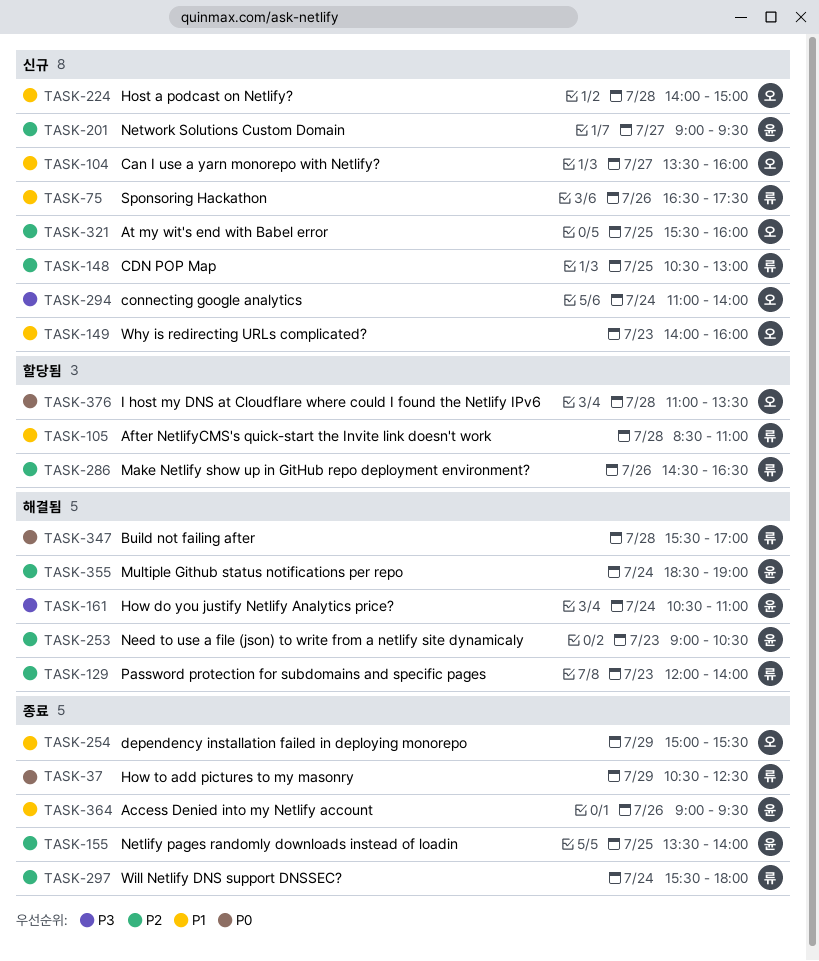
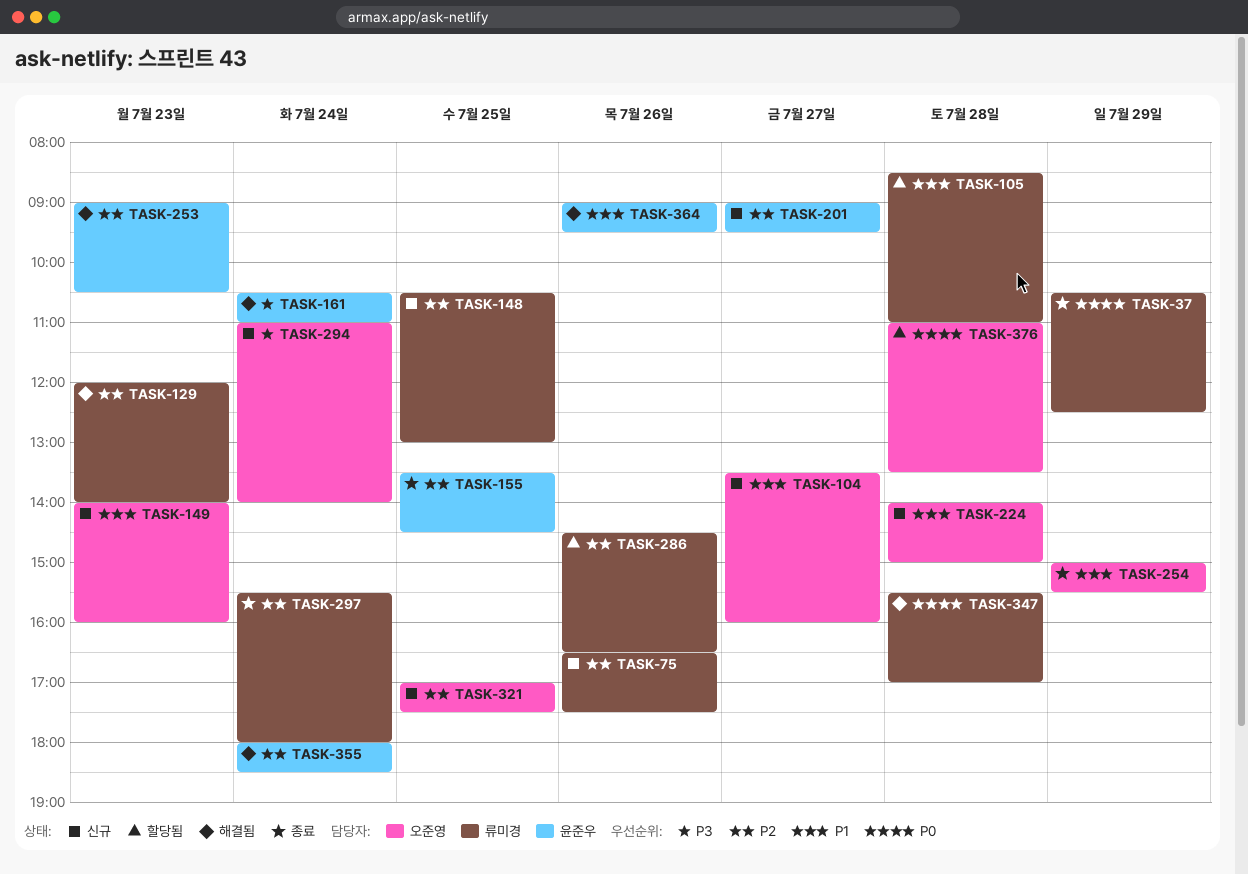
TASK-75, priority: P1 -> P2
TASK-155, ends: 14:00 -> 14:30
TASK-321, begins: 15:30 -> 17:00
TASK-321, ends: 16:00 -> 17:30
TASK-355, begins: 18:30 -> 18:00
TASK-355, ends: 19:00 -> 18:30
TASK-364, status: 종료 -> 해결됨

